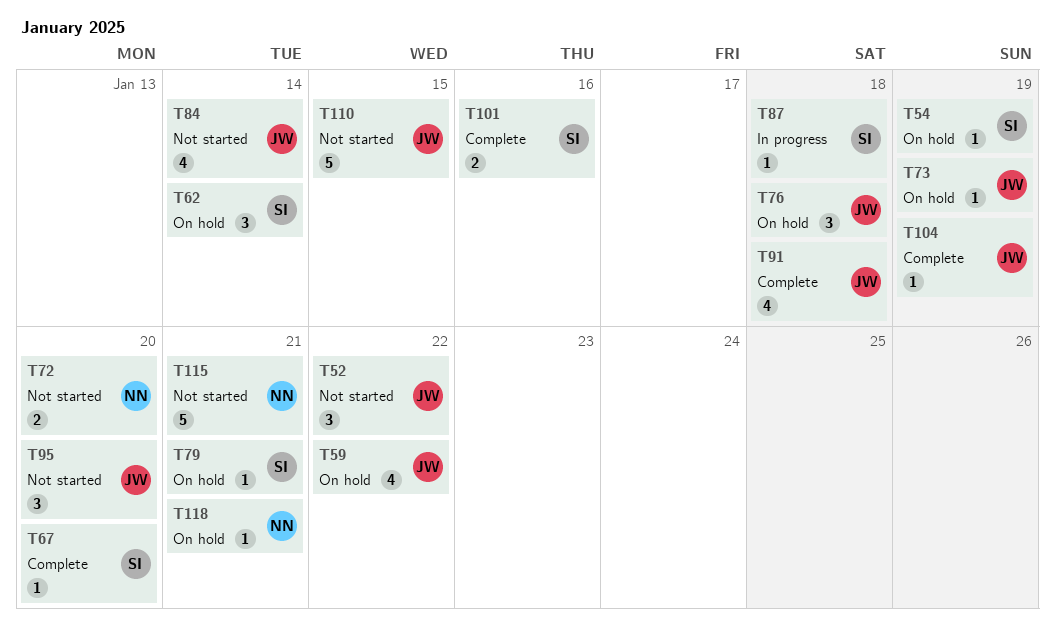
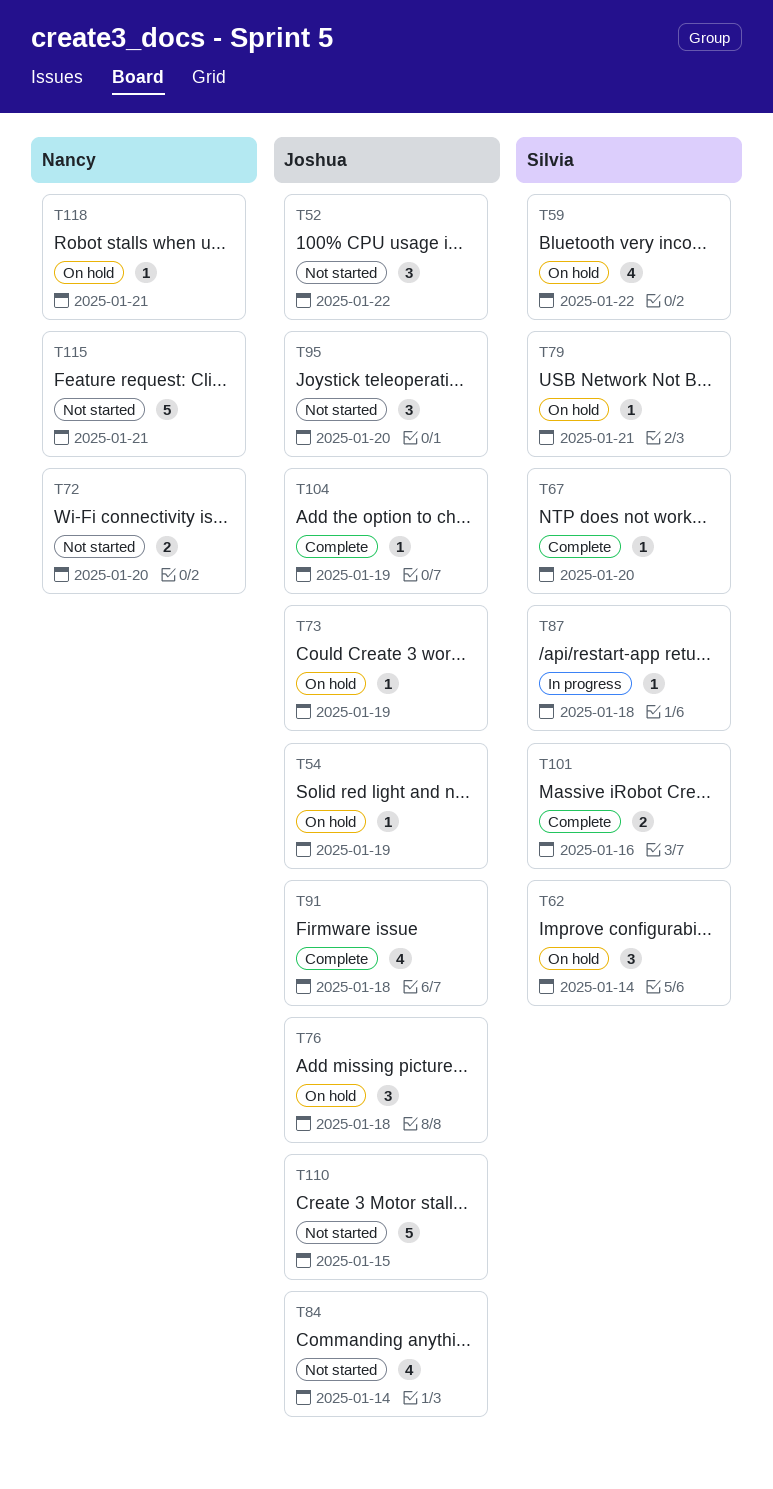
T54, owner: Silvia -> Joshua
T59, owner: Joshua -> Silvia

